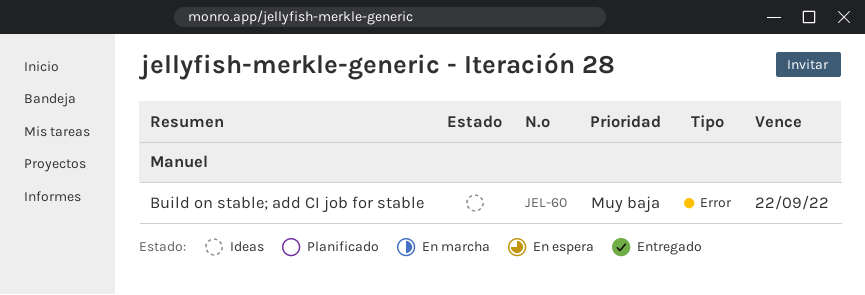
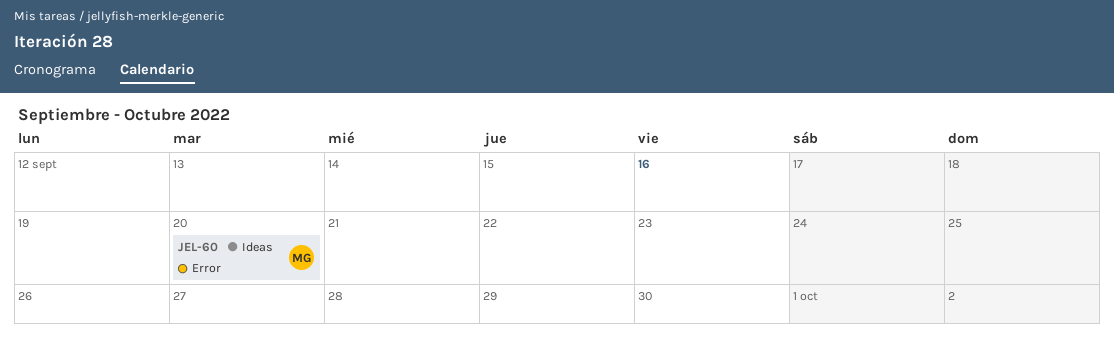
JEL-60, due: Sep 22 -> Sep 20

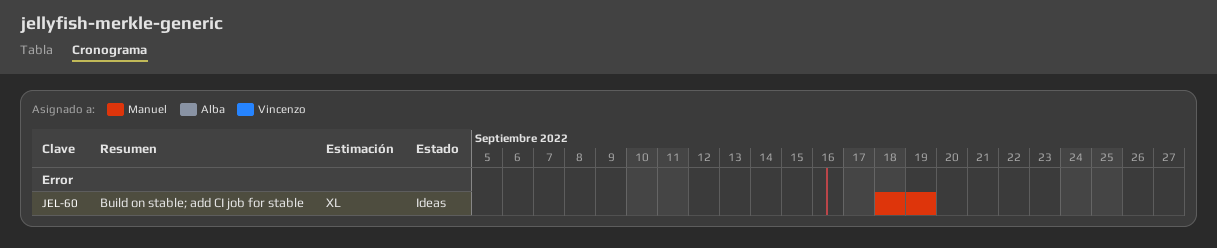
JEL-60, due: Sep 20 -> Sep 19

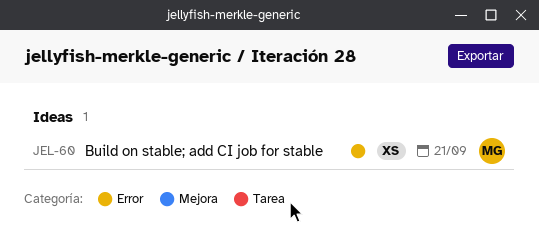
JEL-60, estimate: XL -> XS
JEL-60, due: Sep 19 -> Sep 21

